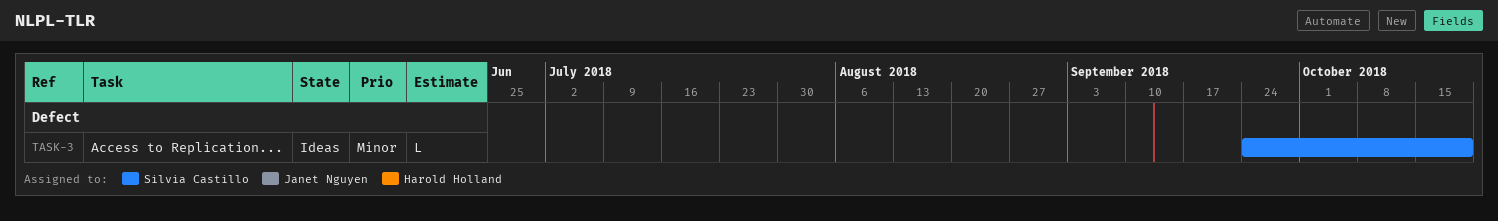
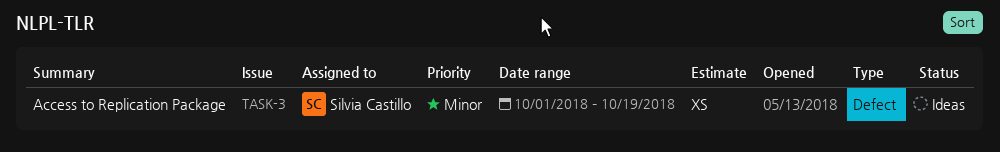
TASK-3, estimate: L -> XS
TASK-3, start: Sep 24 -> Oct 1

